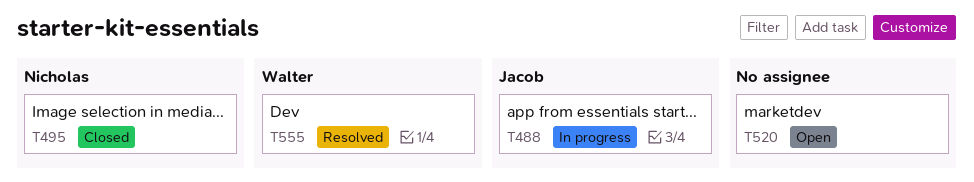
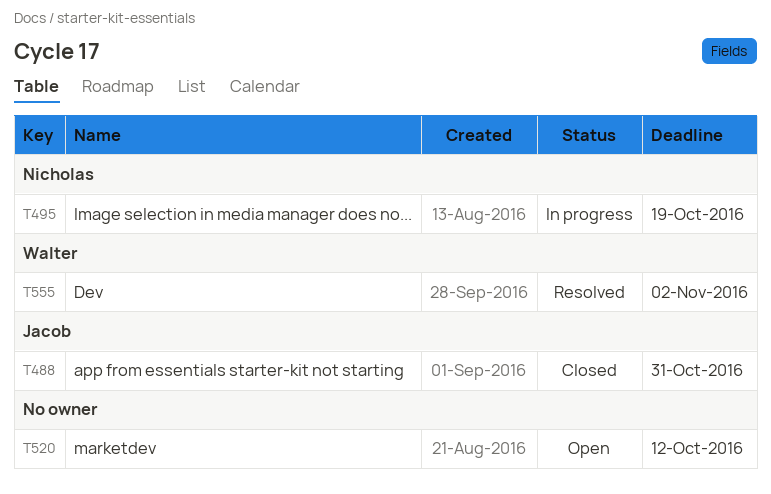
T488, status: In progress -> Closed
T495, status: Closed -> In progress

